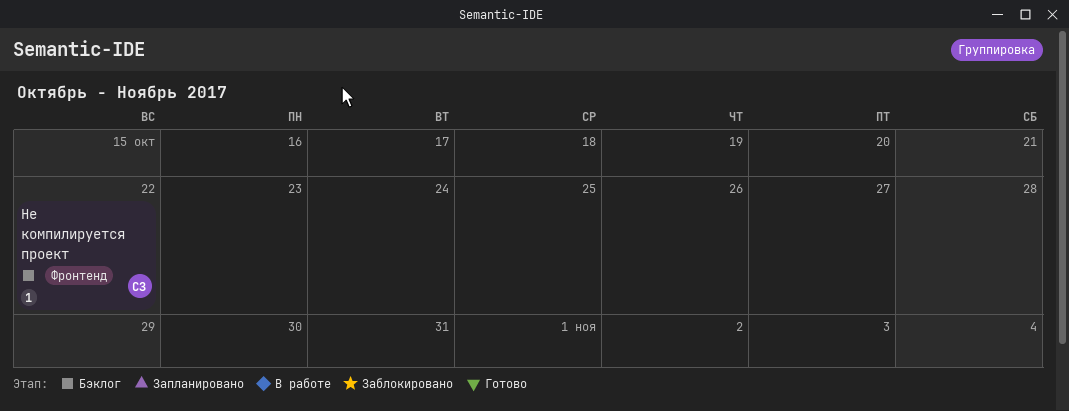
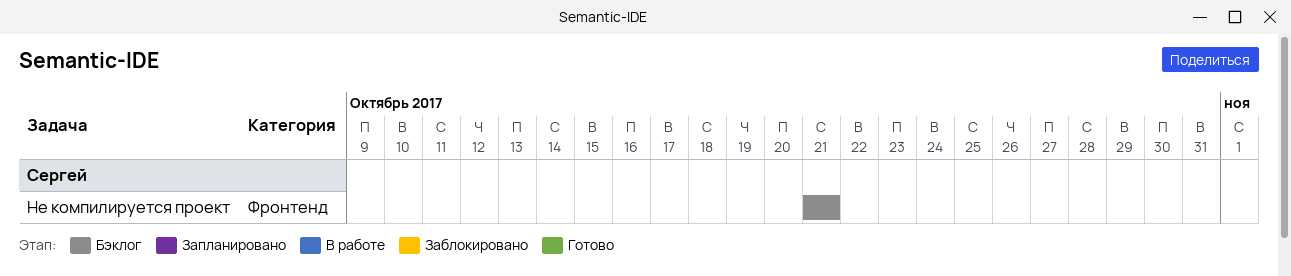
Не компилируется проект, due: Oct 22 -> Oct 21

